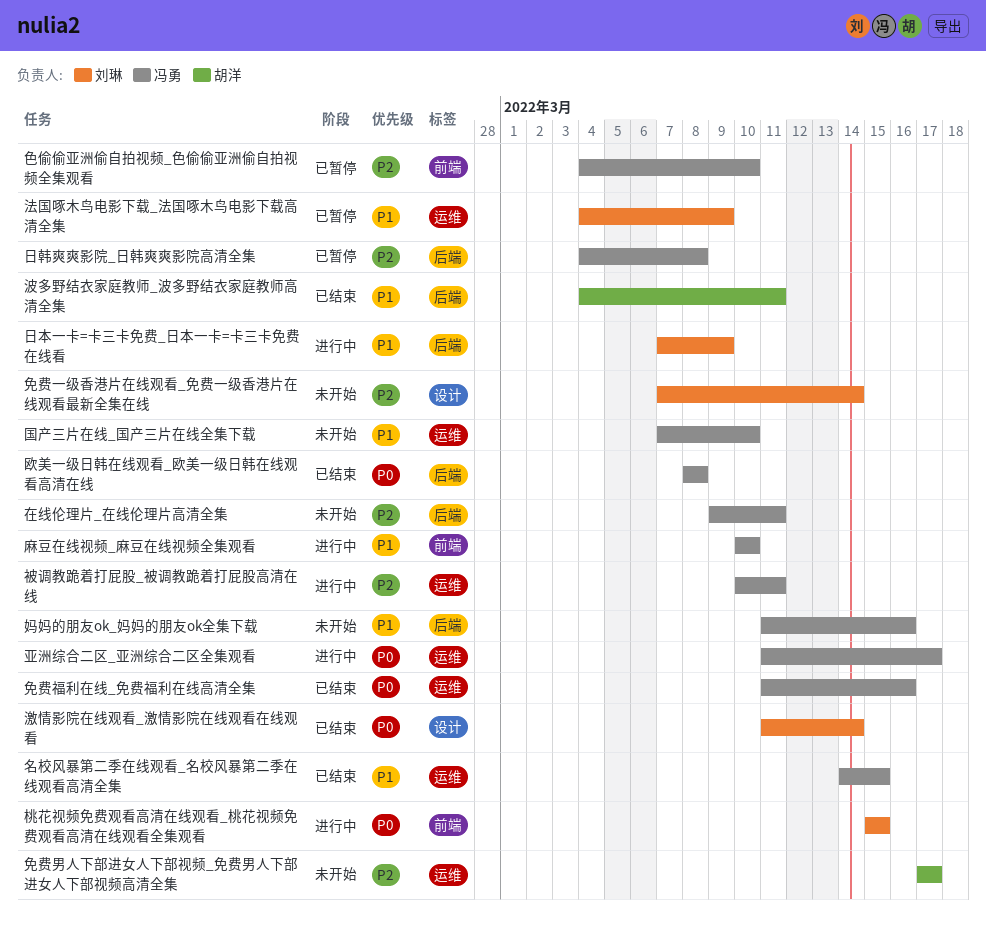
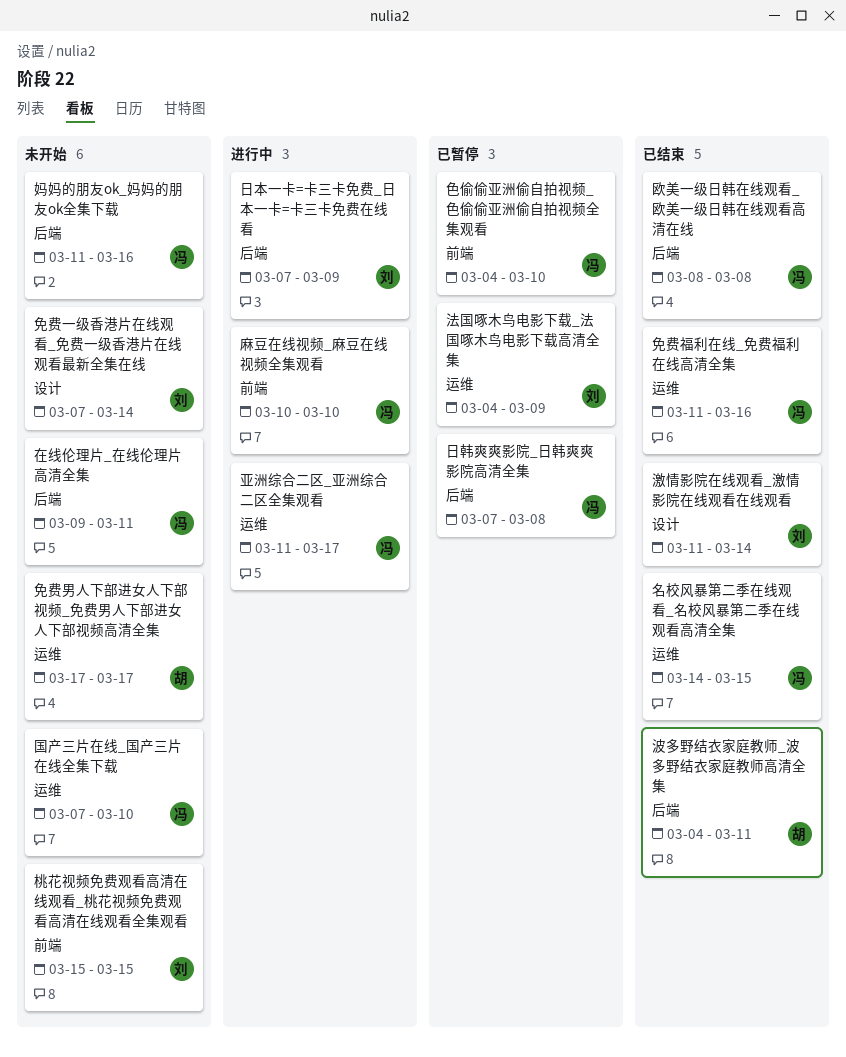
日韩爽爽影院_日韩爽爽影院高清全集, start: Mar 4 -> Mar 7
桃花视频免费观看高清在线观看_桃花视频免费观看高清在线观看全集观看, status: 进行中 -> 未开始
被调教跪着打屁股_被调教跪着打屁股高清在线: present -> none

